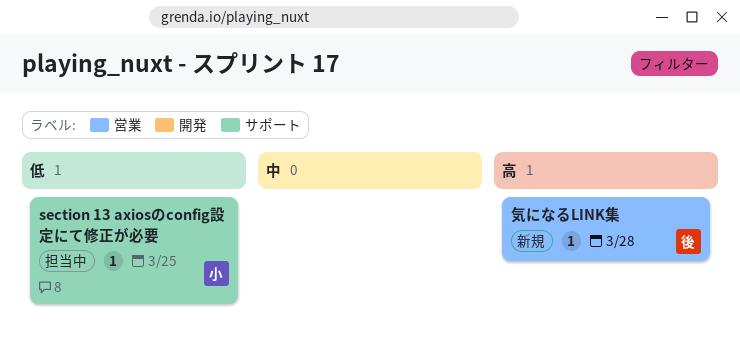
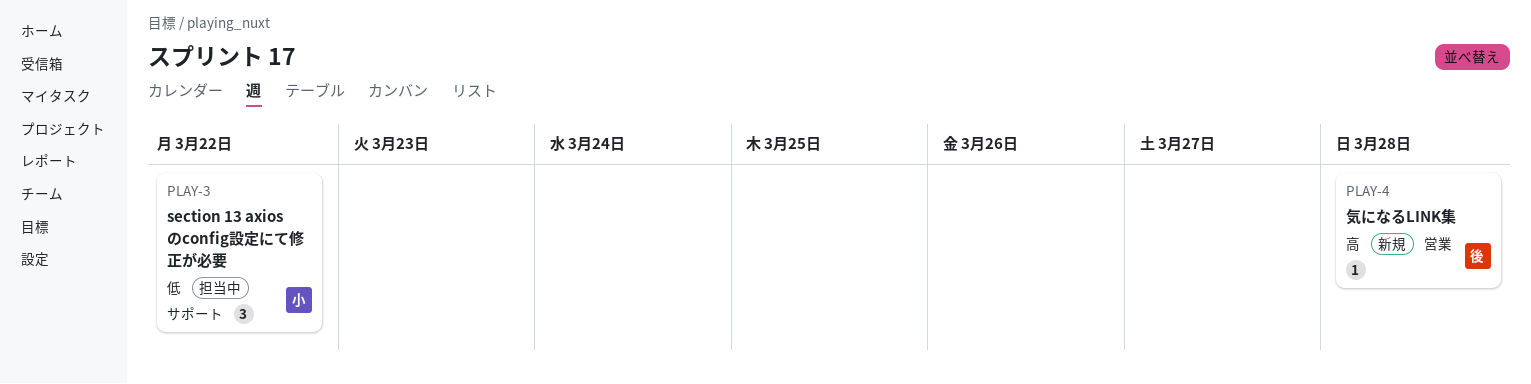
section 13 axiosのconfig設定にて修正が必要, estimate: 1 -> 3
section 13 axiosのconfig設定にて修正が必要, due: Mar 25 -> Mar 22

